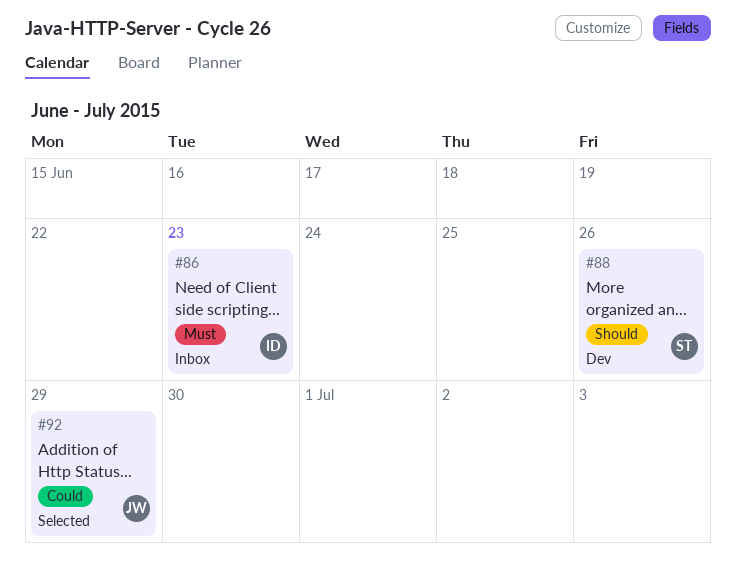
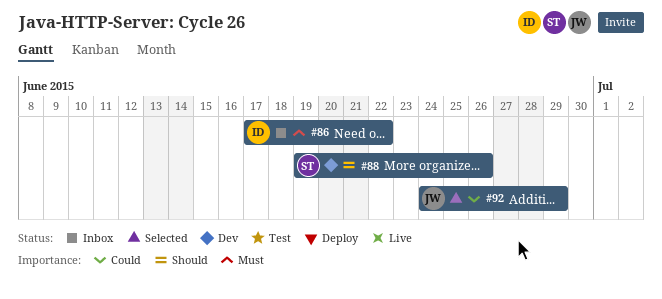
#86, due: Jun 23 -> Jun 22

